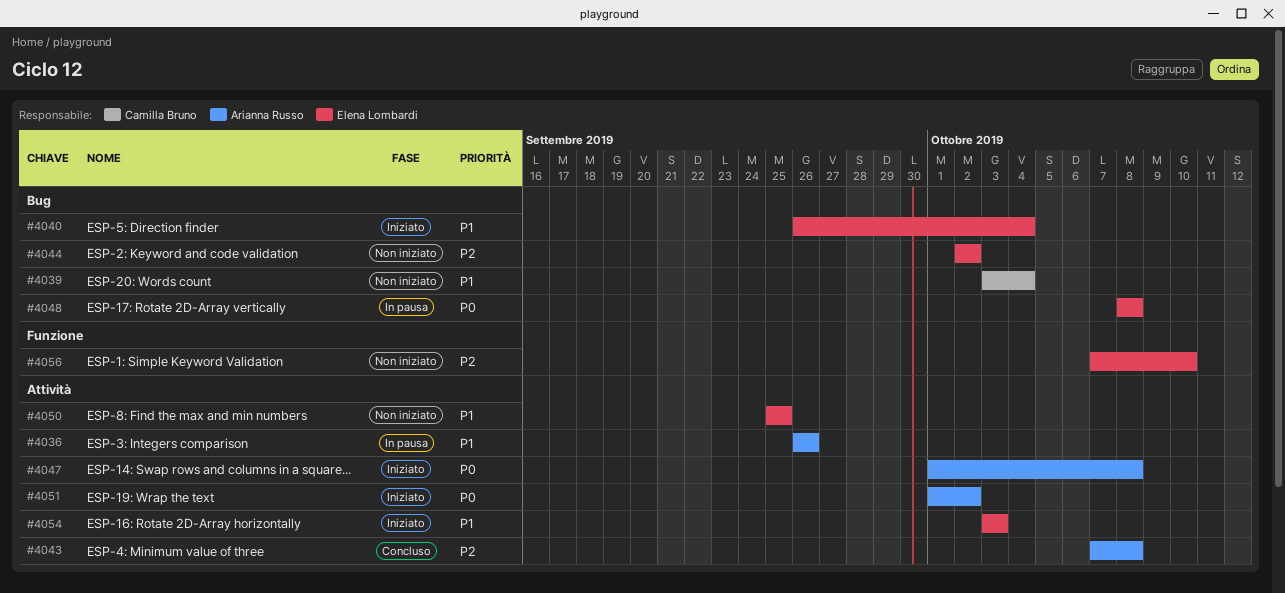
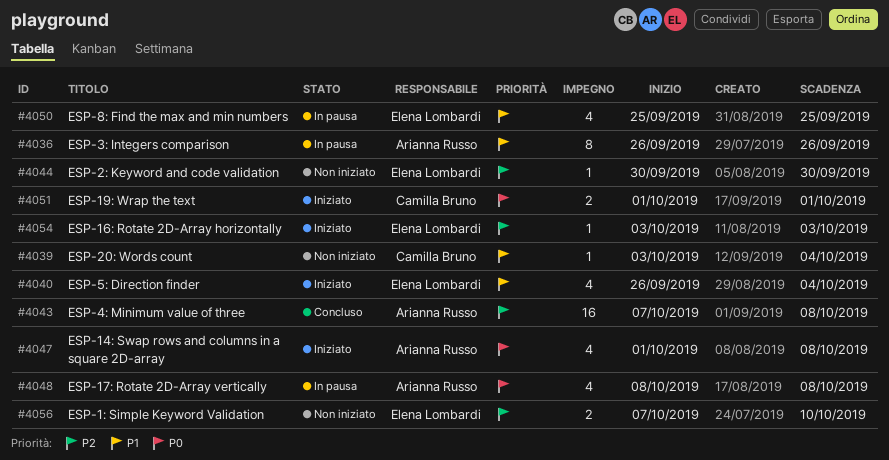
#4044, start: Oct 2 -> Sep 30
#4044, due: Oct 2 -> Sep 30
#4048, owner: Elena Lombardi -> Arianna Russo
#4050, status: Non iniziato -> In pausa
#4051, owner: Arianna Russo -> Camilla Bruno
#4051, due: Oct 2 -> Oct 1
#4054, priority: P1 -> P2

